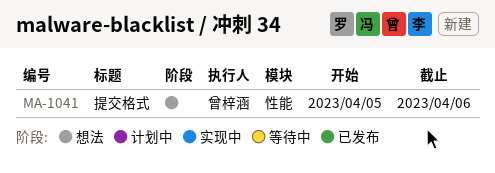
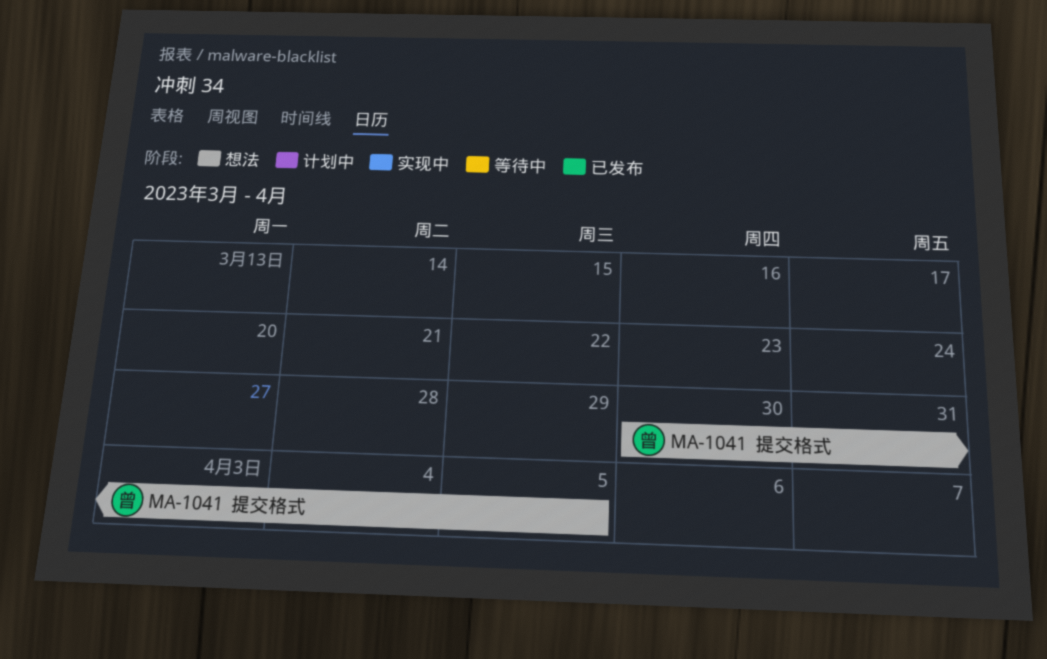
MA-1041, start: Apr 5 -> Mar 30
MA-1041, due: Apr 6 -> Apr 5

